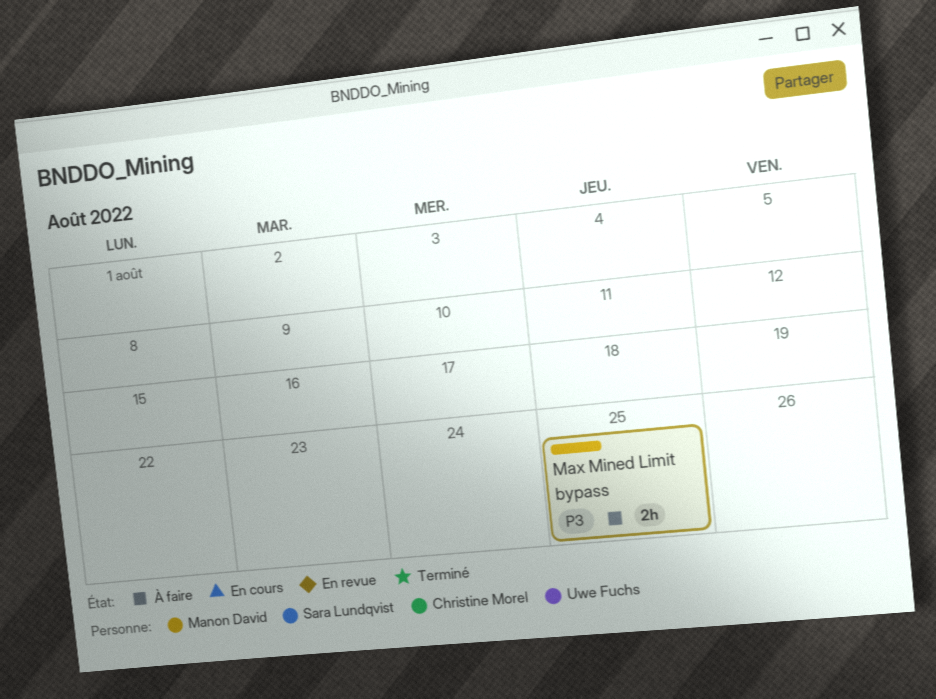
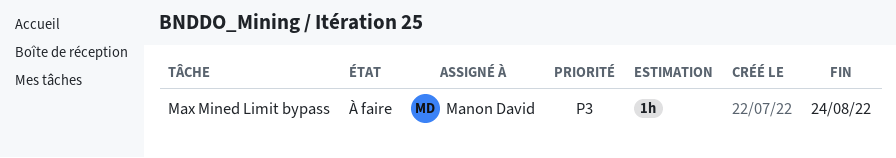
Max Mined Limit bypass, estimate: 2h -> 1h
Max Mined Limit bypass, due: Aug 25 -> Aug 24

